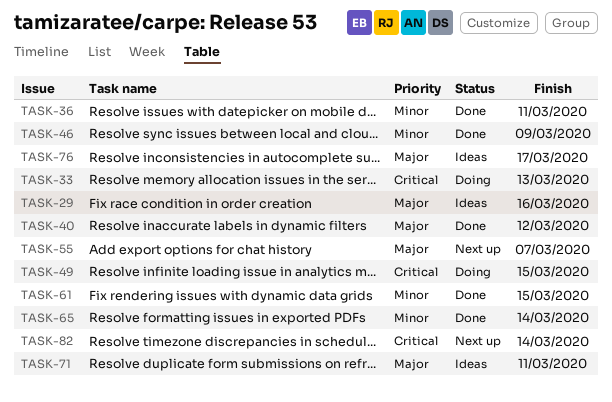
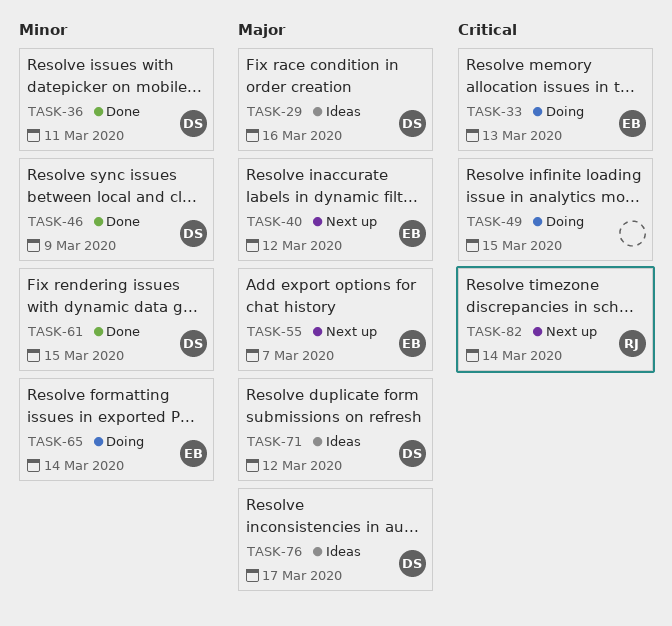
TASK-40, status: Done -> Next up
TASK-65, status: Done -> Doing
TASK-71, due: Mar 11 -> Mar 12

